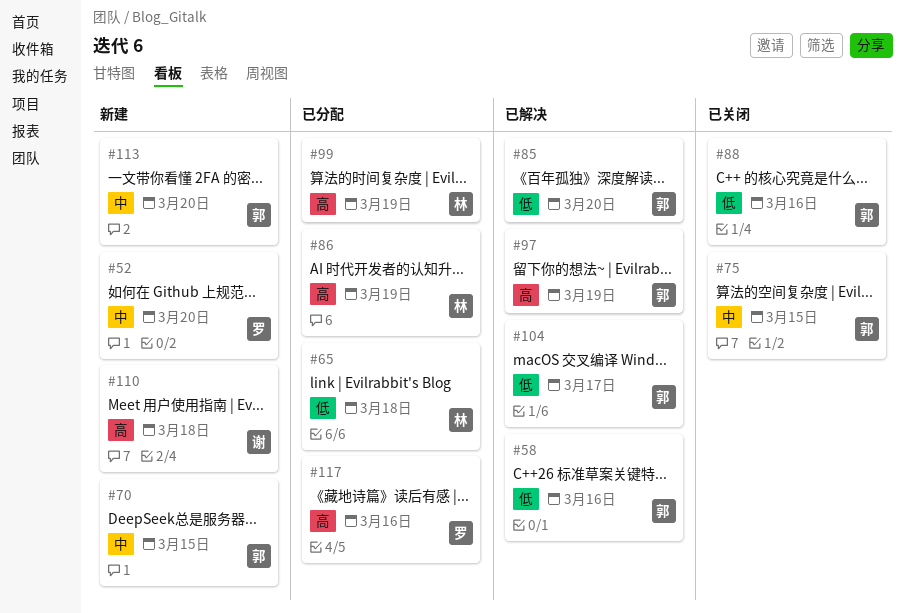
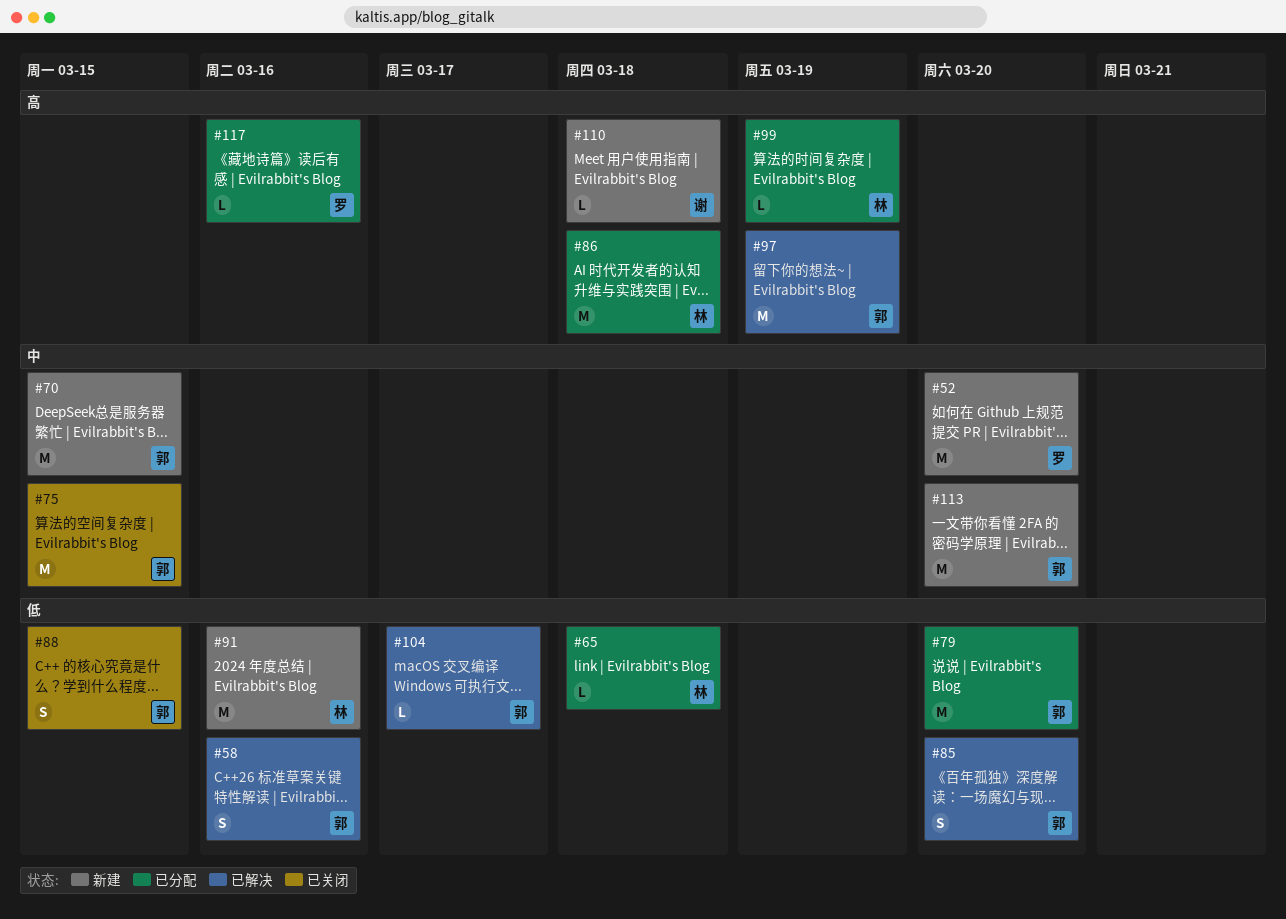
#79: none -> present
#86, due: Mar 19 -> Mar 18
#88, due: Mar 16 -> Mar 15
#91: none -> present

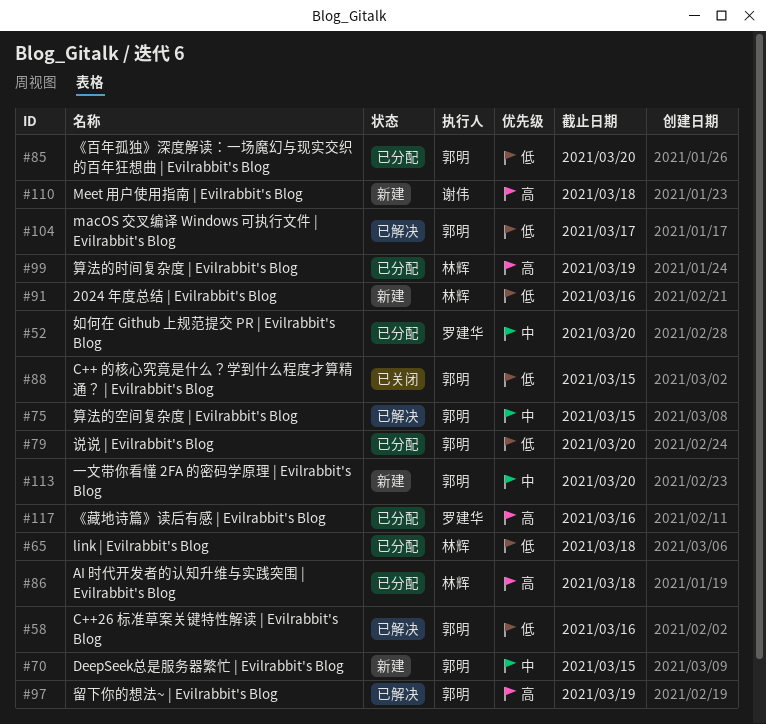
#52, status: 新建 -> 已分配
#75, status: 已关闭 -> 已解决
#85, status: 已解决 -> 已分配

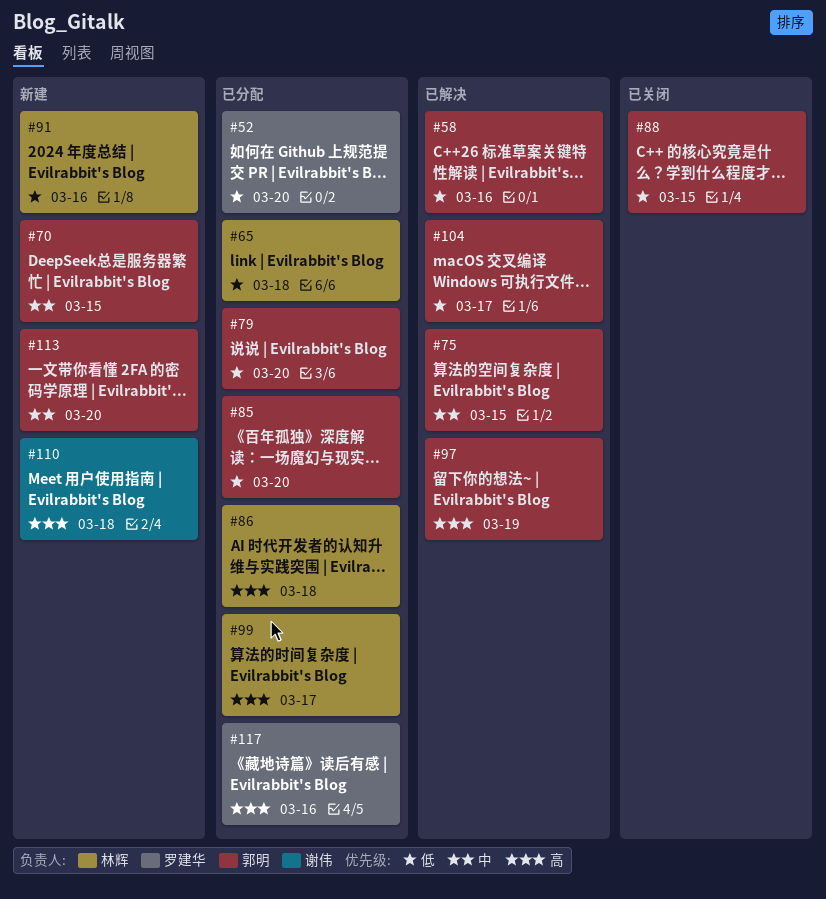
#52, priority: 中 -> 低
#99, due: Mar 19 -> Mar 17

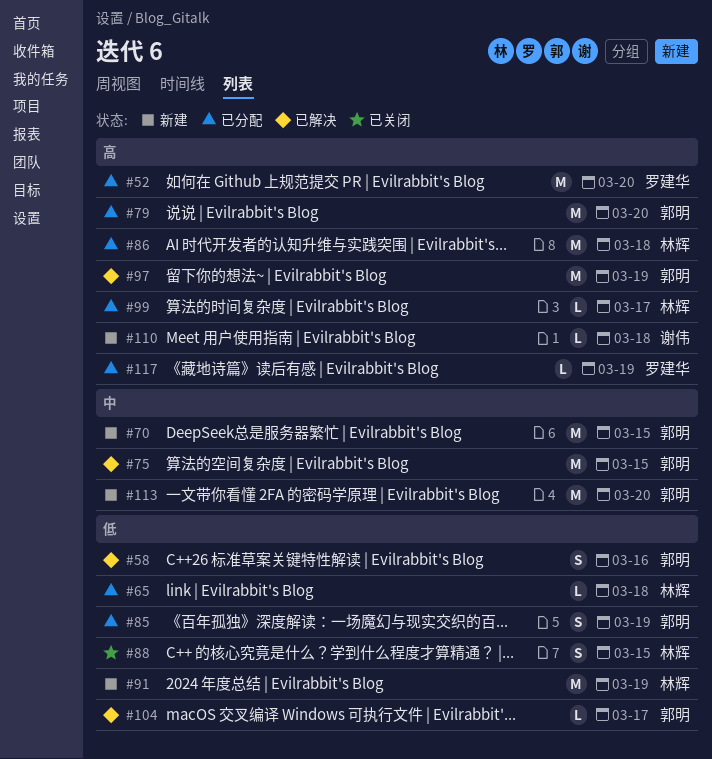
#52, priority: 低 -> 高
#79, priority: 低 -> 高
#85, due: Mar 20 -> Mar 19
#88, owner: 郭明 -> 林辉
#91, due: Mar 16 -> Mar 19
#117, due: Mar 16 -> Mar 19

